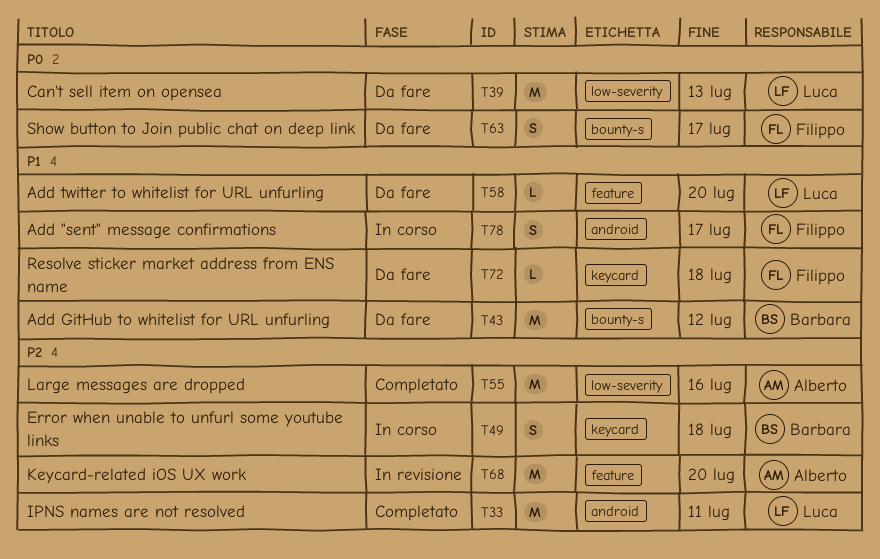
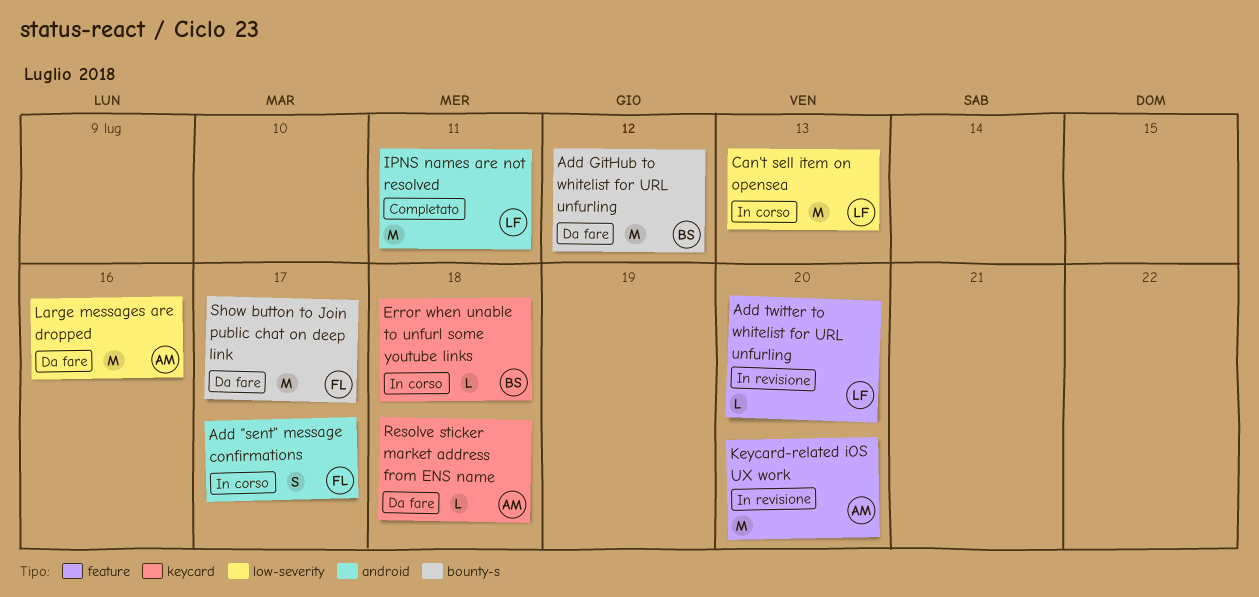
Add twitter to whitelist for URL unfurling, status: Da fare -> In revisione
Can't sell item on opensea, status: Da fare -> In corso
Error when unable to unfurl some youtube links, estimate: S -> L
Large messages are dropped, status: Completato -> Da fare
Resolve sticker market address from ENS name, owner: Filippo -> Alberto
Show button to Join public chat on deep link, estimate: S -> M

